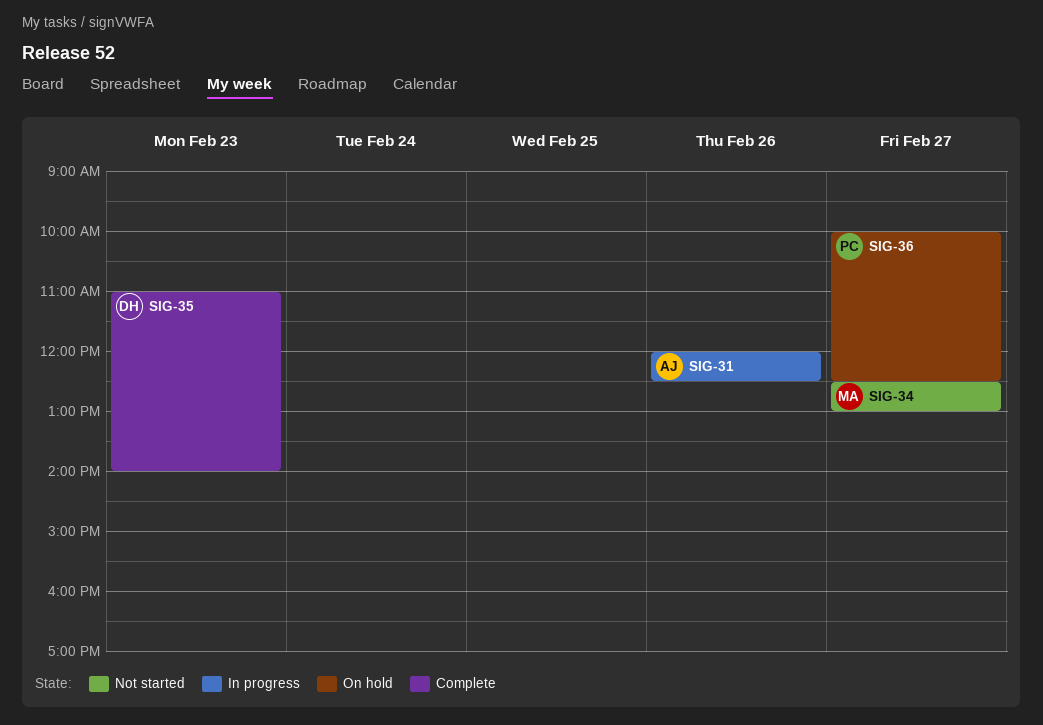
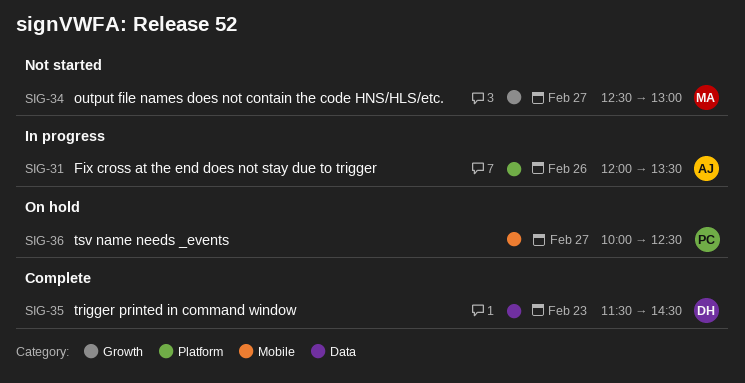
SIG-31, ends: 12:30 -> 13:30
SIG-35, begins: 11:00 -> 11:30
SIG-35, ends: 14:00 -> 14:30

